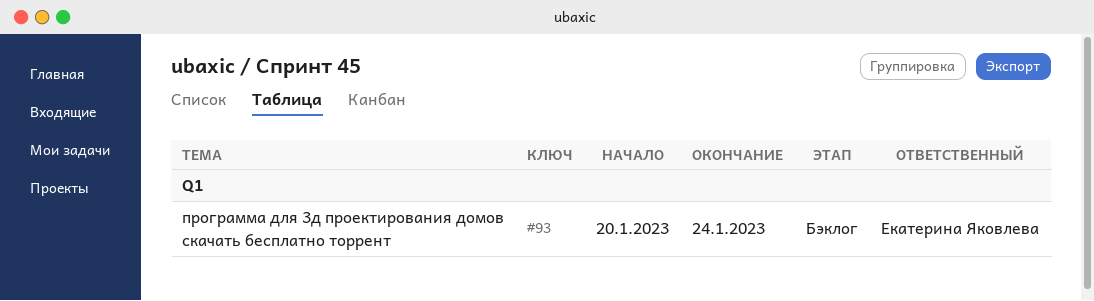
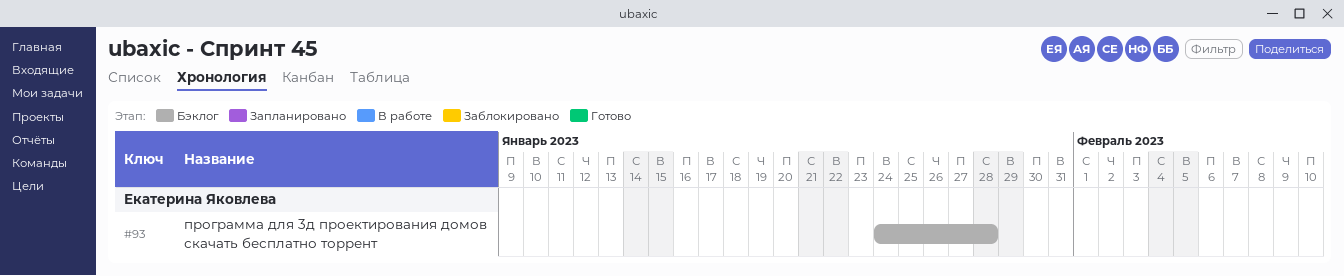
#93, start: Jan 20 -> Jan 24
#93, due: Jan 24 -> Jan 28

